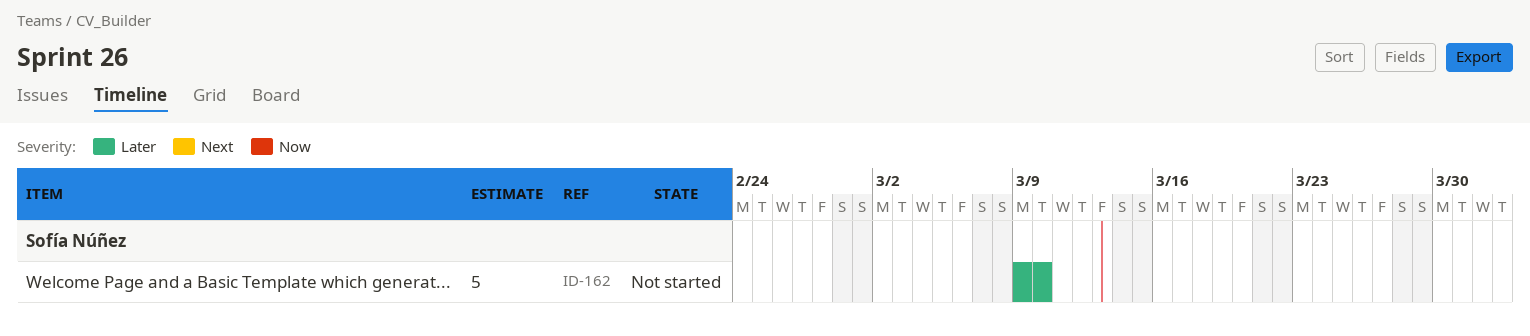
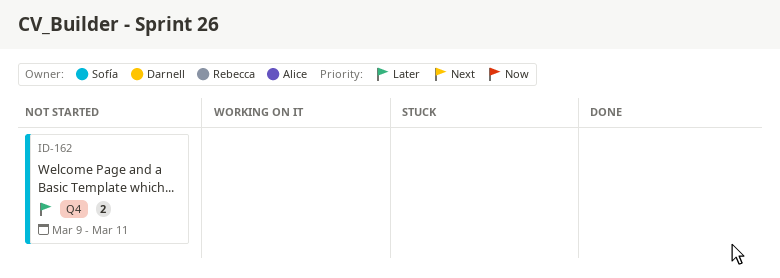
ID-162, estimate: 5 -> 2
ID-162, due: Mar 10 -> Mar 11

